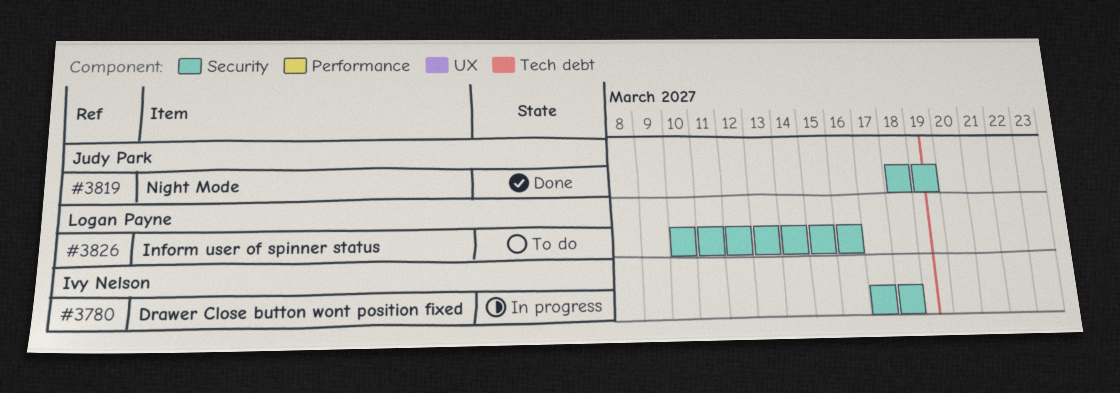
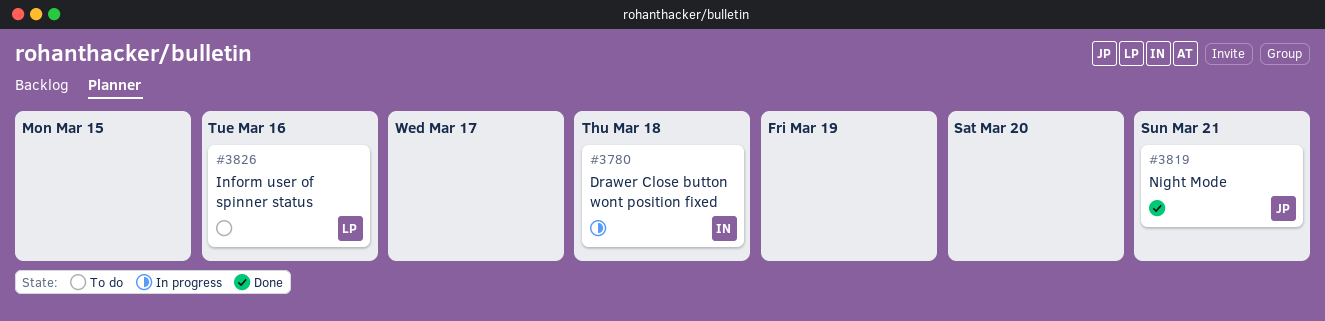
#3819, due: Mar 19 -> Mar 21

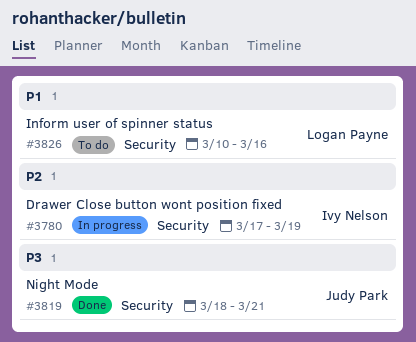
#3780, due: Mar 18 -> Mar 19

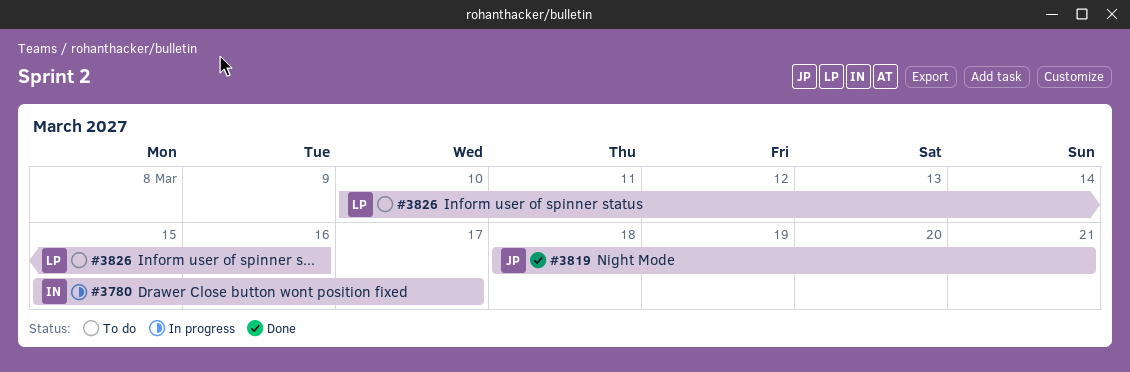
#3780, start: Mar 17 -> Mar 15
#3780, due: Mar 19 -> Mar 17

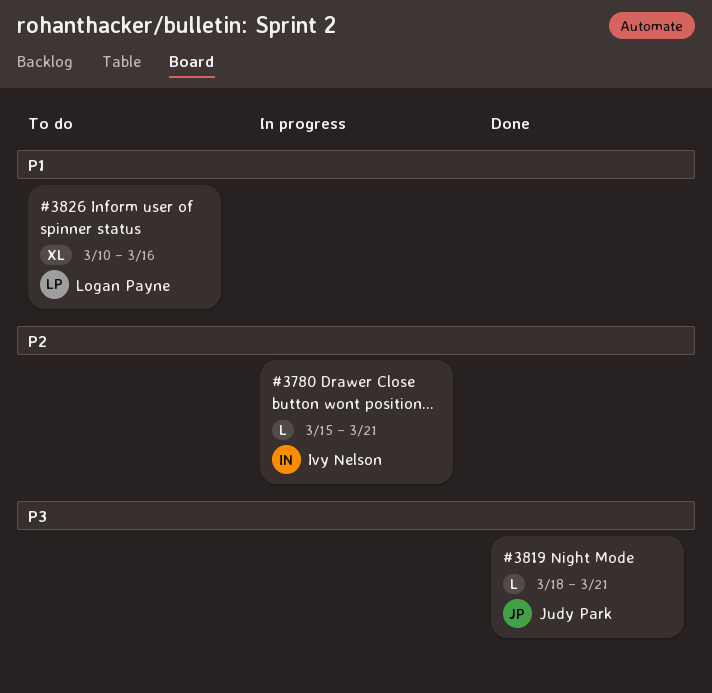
#3780, due: Mar 17 -> Mar 21

